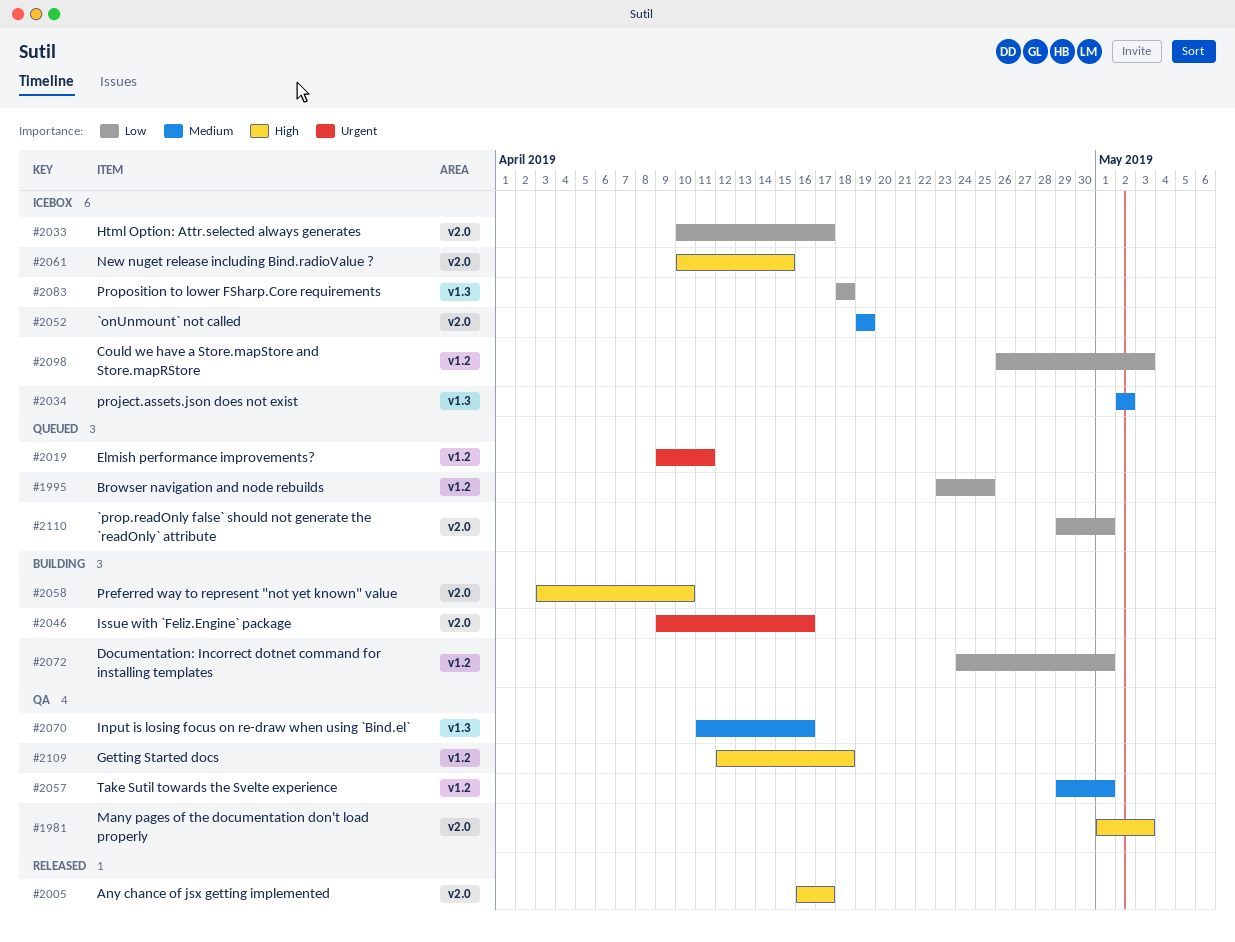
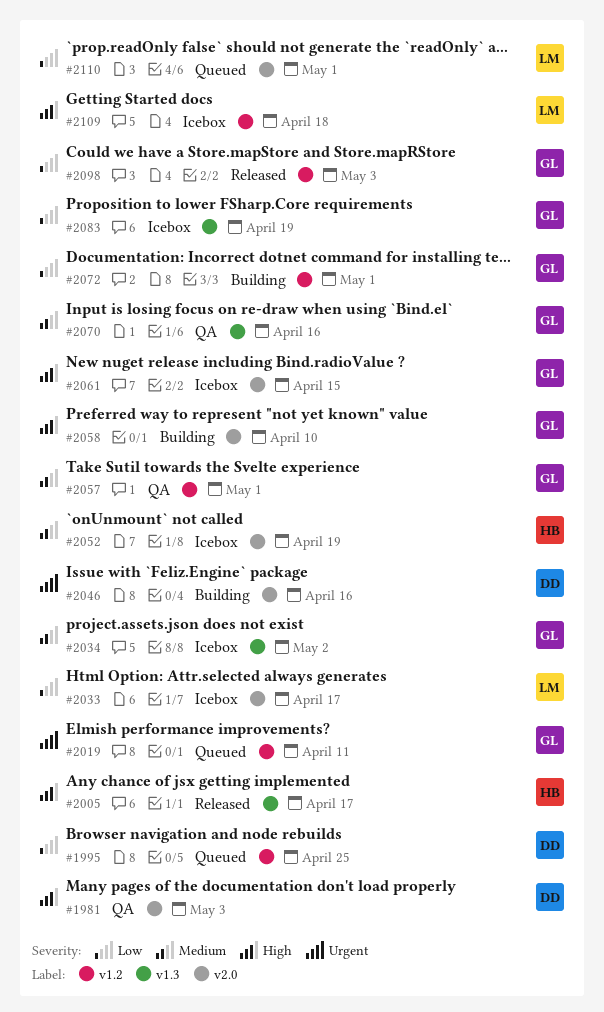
#2005, label: v2.0 -> v1.3
#2083, due: Apr 18 -> Apr 19
#2098, status: Icebox -> Released
#2109, status: QA -> Icebox

